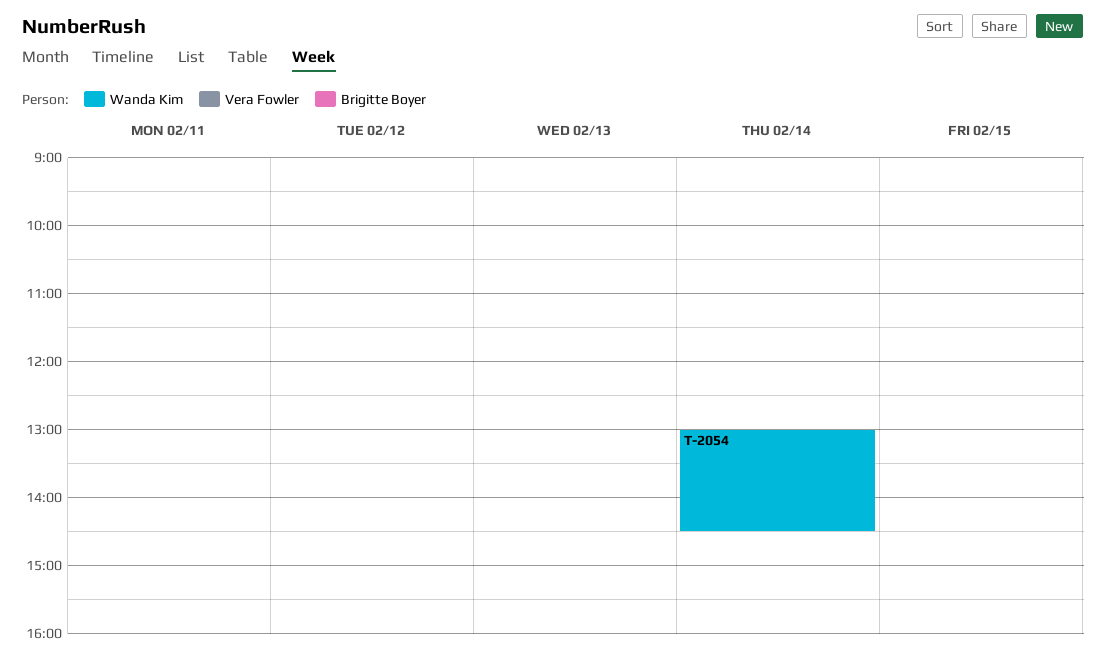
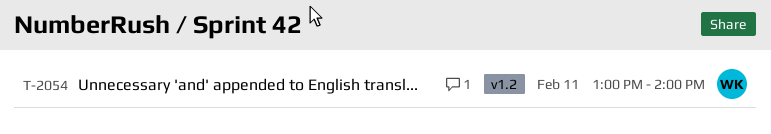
T-2054, day: Feb 14 -> Feb 11
T-2054, ends: 14:30 -> 14:00

